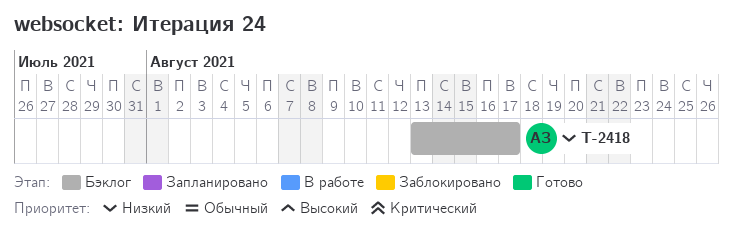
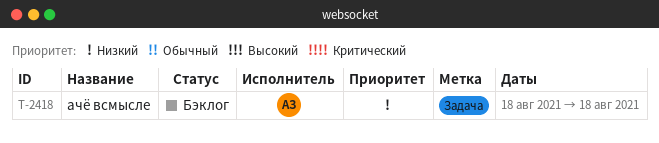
T-2418, start: Aug 13 -> Aug 18
T-2418, due: Aug 17 -> Aug 18

